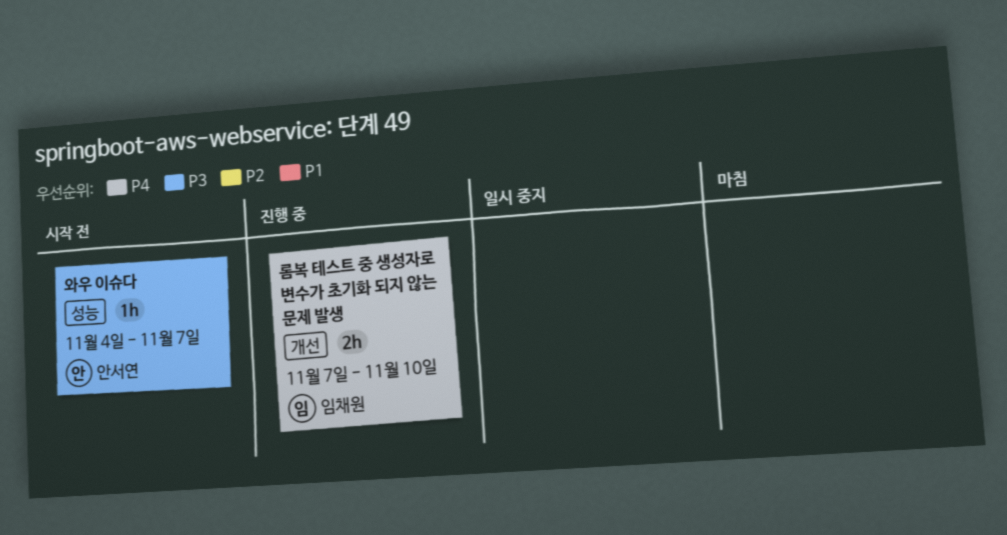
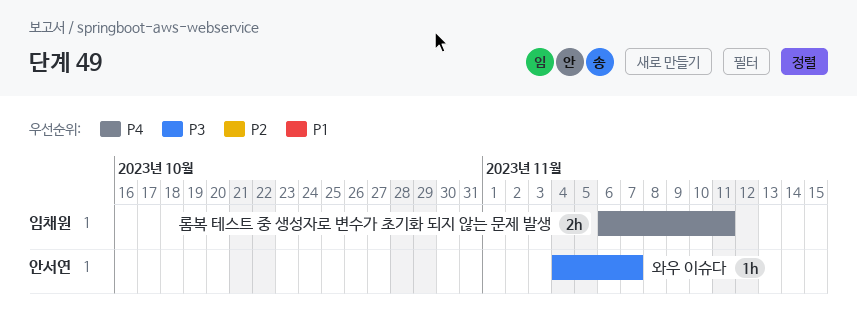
롬복 테스트 중 생성자로 변수가 초기화 되지 않는 문제 발생, start: Nov 7 -> Nov 6
롬복 테스트 중 생성자로 변수가 초기화 되지 않는 문제 발생, due: Nov 10 -> Nov 11

